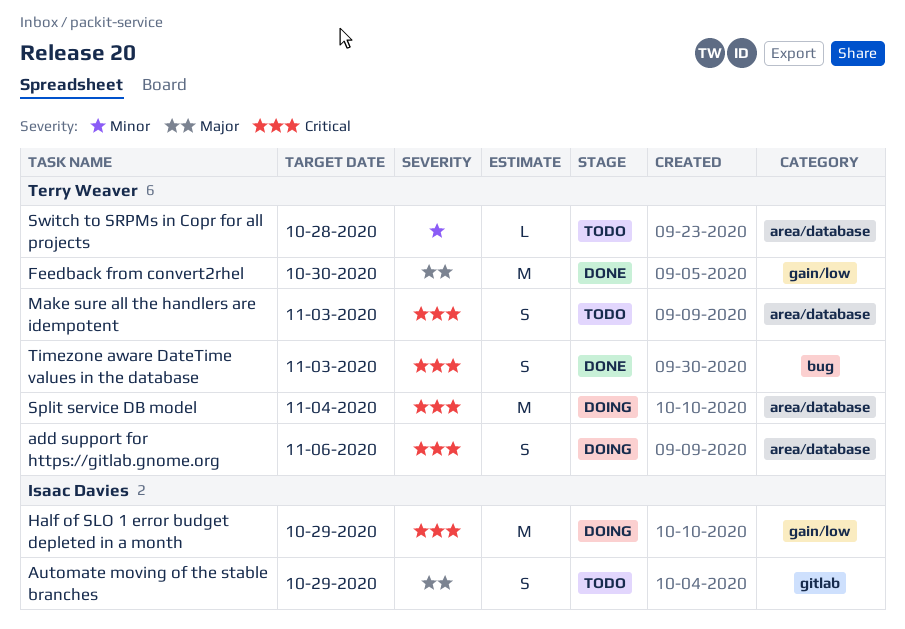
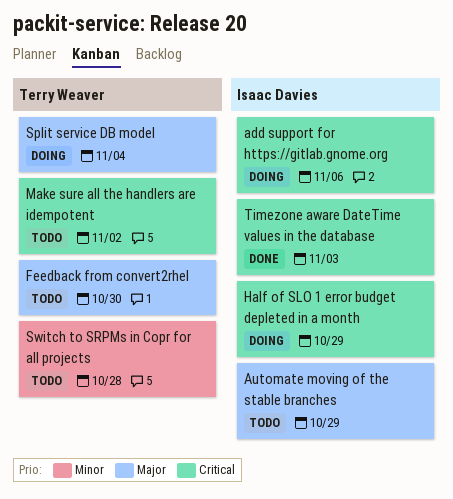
add support for https://gitlab.gnome.org, owner: Terry Weaver -> Isaac Davies
Feedback from convert2rhel, status: Done -> Todo
Make sure all the handlers are idempotent, due: Nov 3 -> Nov 2
Split service DB model, priority: Critical -> Major
Timezone aware DateTime values in the database, owner: Terry Weaver -> Isaac Davies

